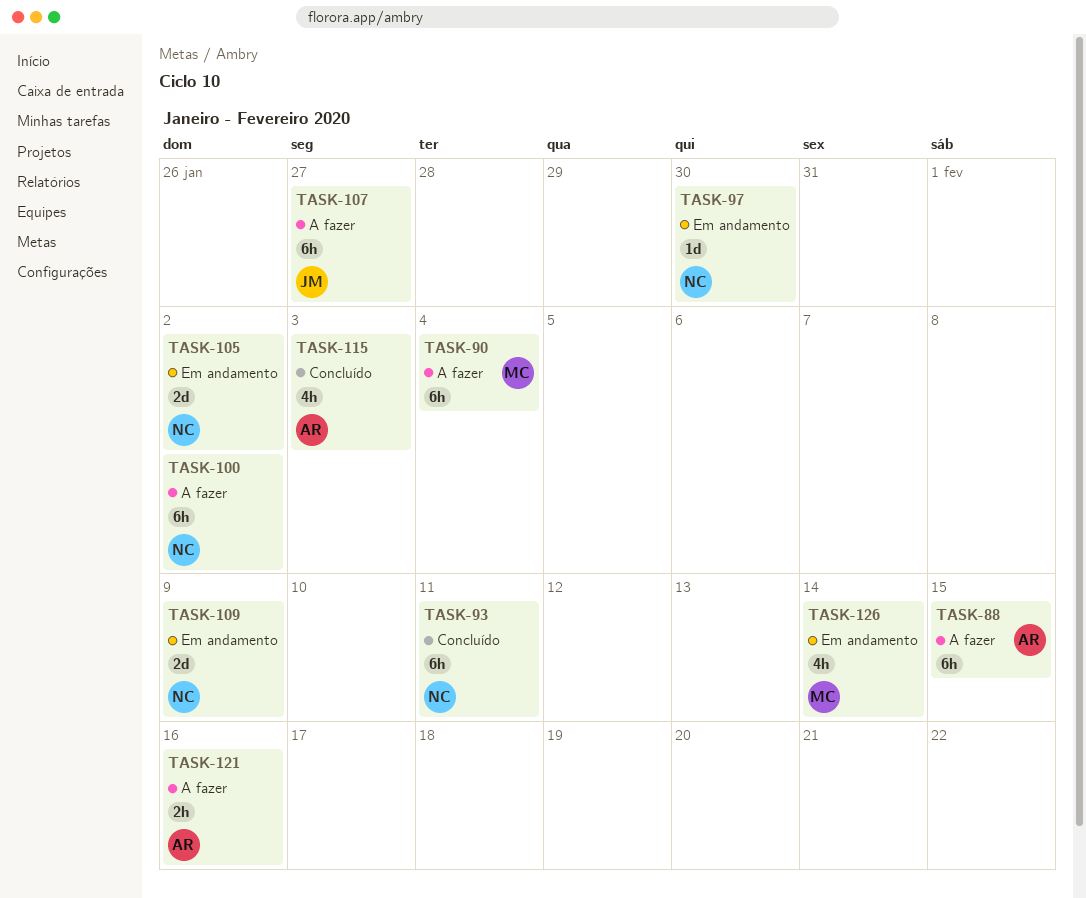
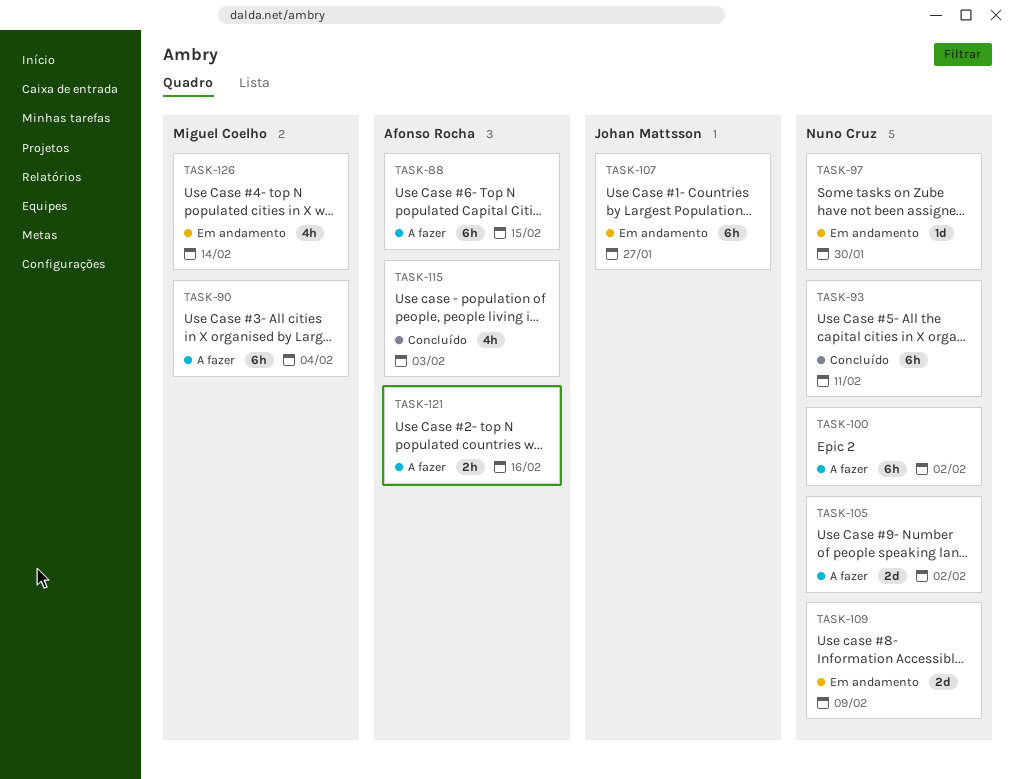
TASK-105, status: Em andamento -> A fazer
TASK-107, status: A fazer -> Em andamento

